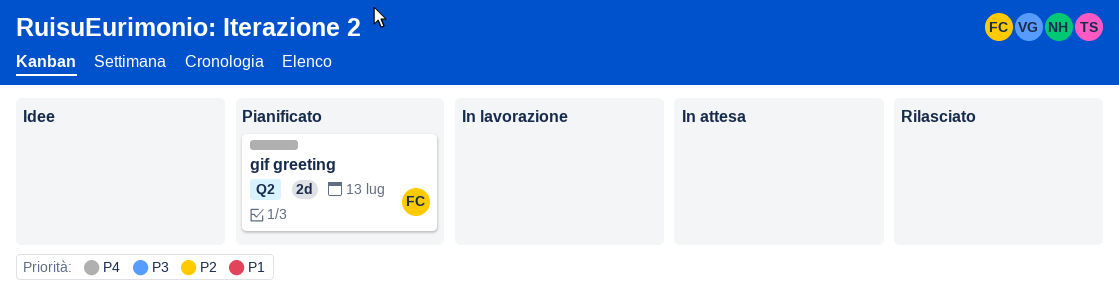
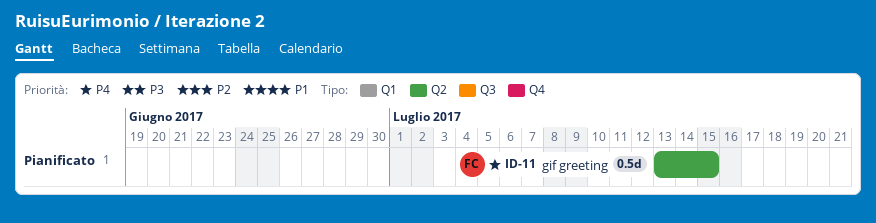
gif greeting, estimate: 2d -> 0.5d
gif greeting, due: Jul 13 -> Jul 15

